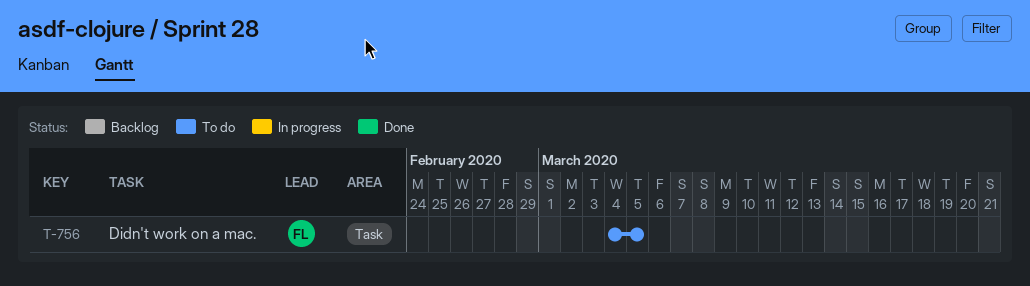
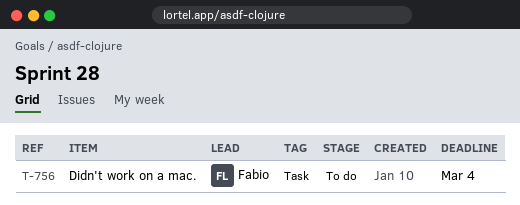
T-756, due: Mar 5 -> Mar 4

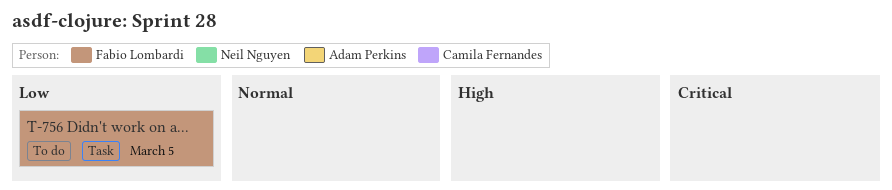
T-756, due: Mar 4 -> Mar 5

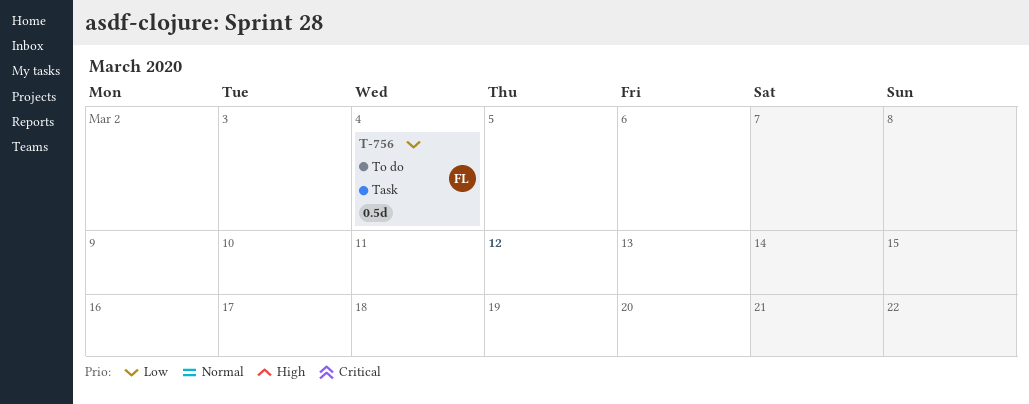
T-756, due: Mar 5 -> Mar 4

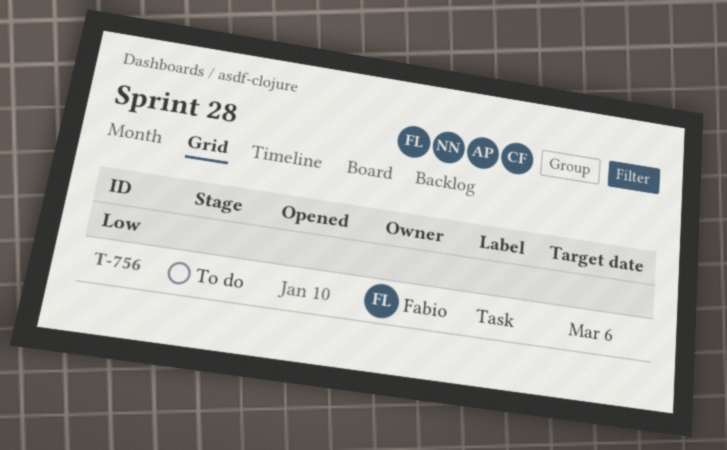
T-756, due: Mar 4 -> Mar 6

